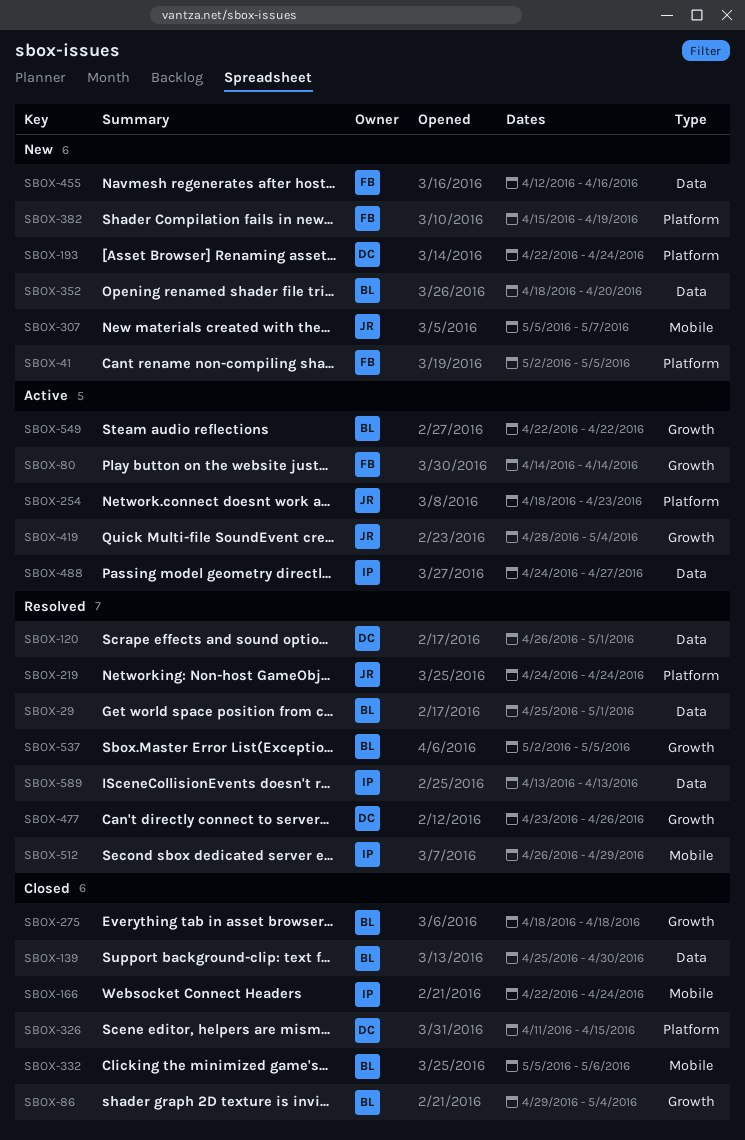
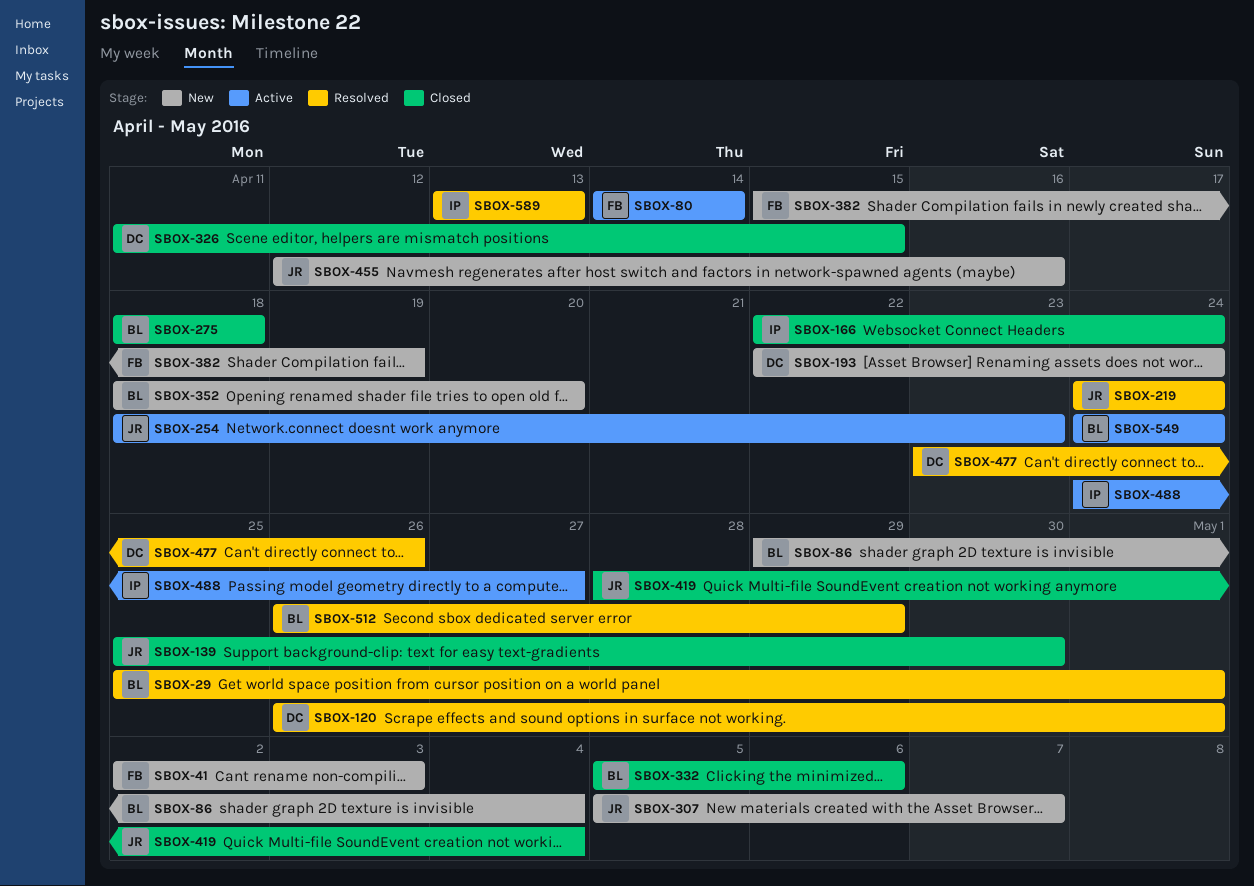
SBOX-41, due: May 5 -> May 3
SBOX-86, status: Closed -> New
SBOX-139, owner: BL -> JR
SBOX-419, status: Active -> Closed
SBOX-455, owner: FB -> JR
SBOX-512, owner: IP -> BL
SBOX-537: present -> none
SBOX-549, start: Apr 22 -> Apr 24
SBOX-549, due: Apr 22 -> Apr 24

